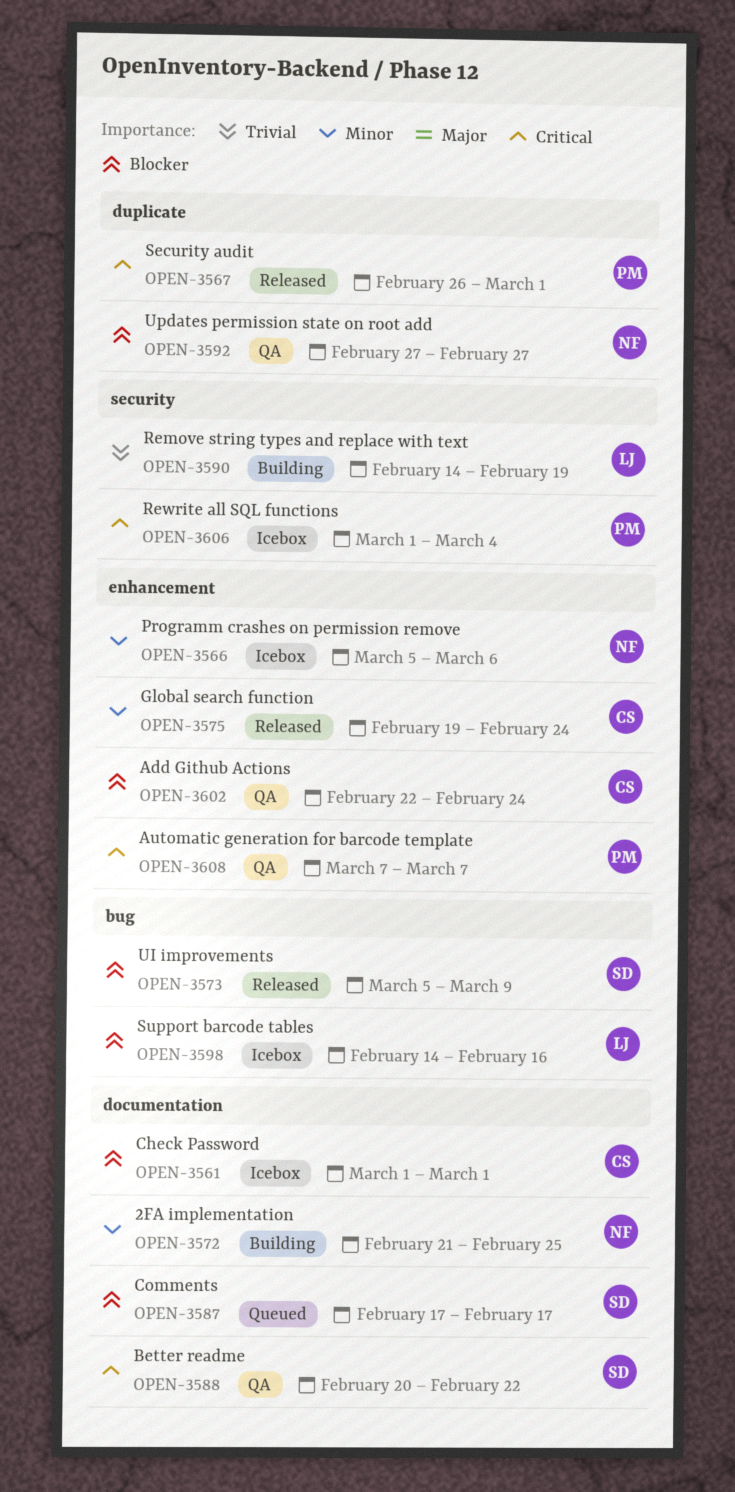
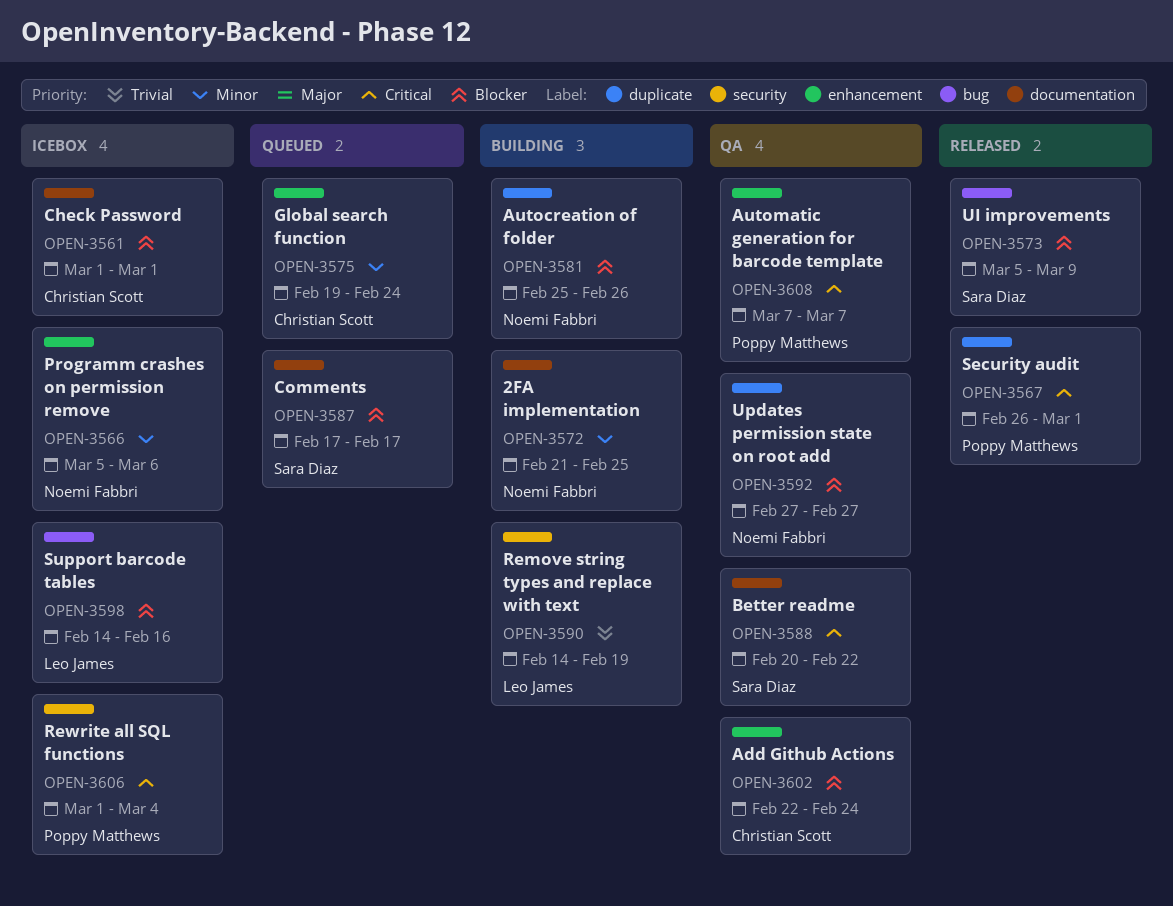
OPEN-3575, status: Released -> Queued
OPEN-3581: none -> present

